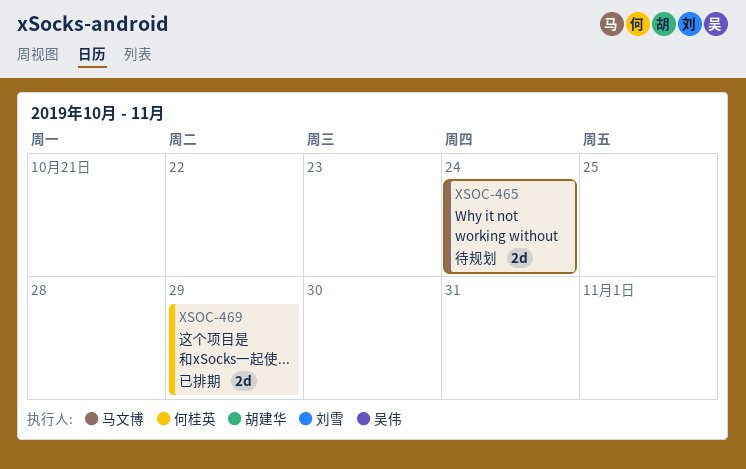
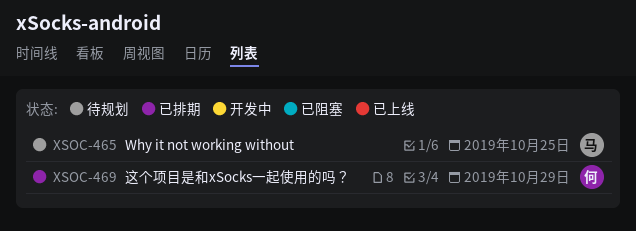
XSOC-465, due: Oct 24 -> Oct 25

